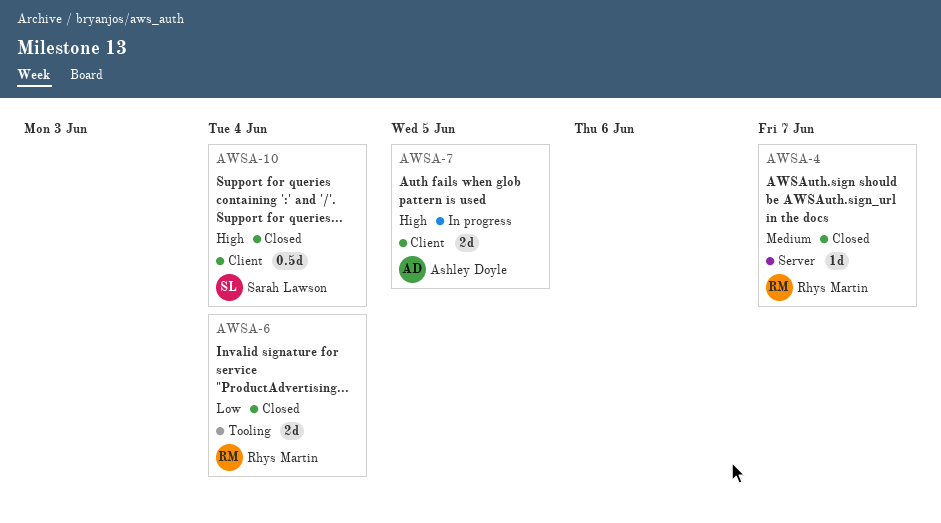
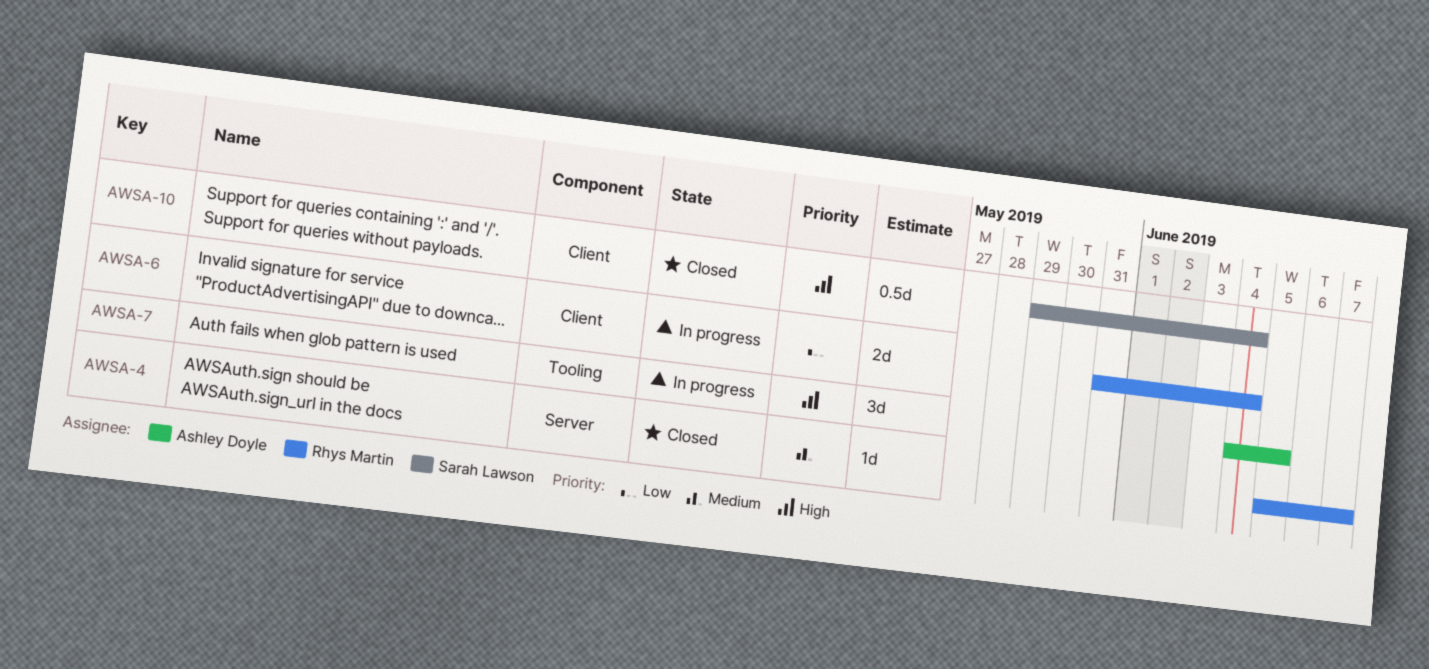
AWSA-6, status: Closed -> In progress
AWSA-6, label: Tooling -> Client
AWSA-7, label: Client -> Tooling
AWSA-7, estimate: 2d -> 3d

